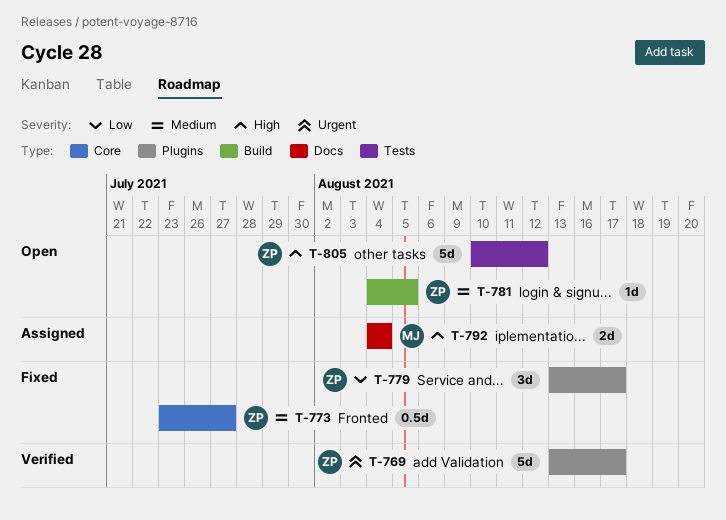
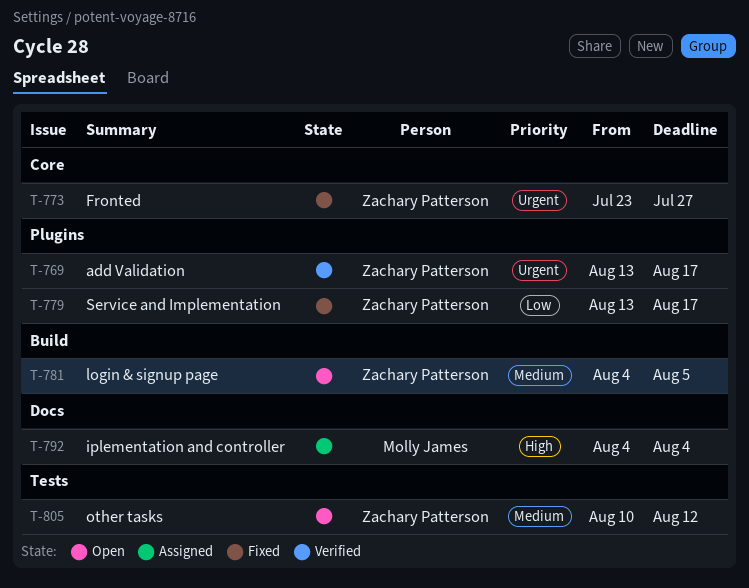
T-773, priority: Medium -> Urgent
T-805, priority: High -> Medium

